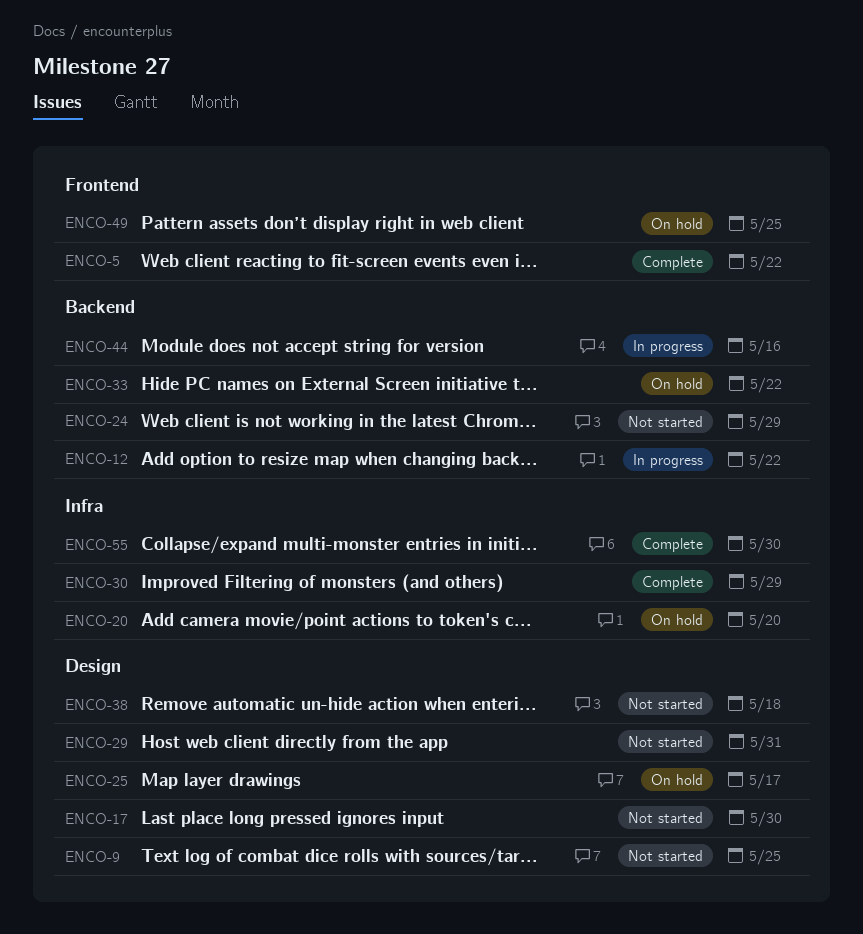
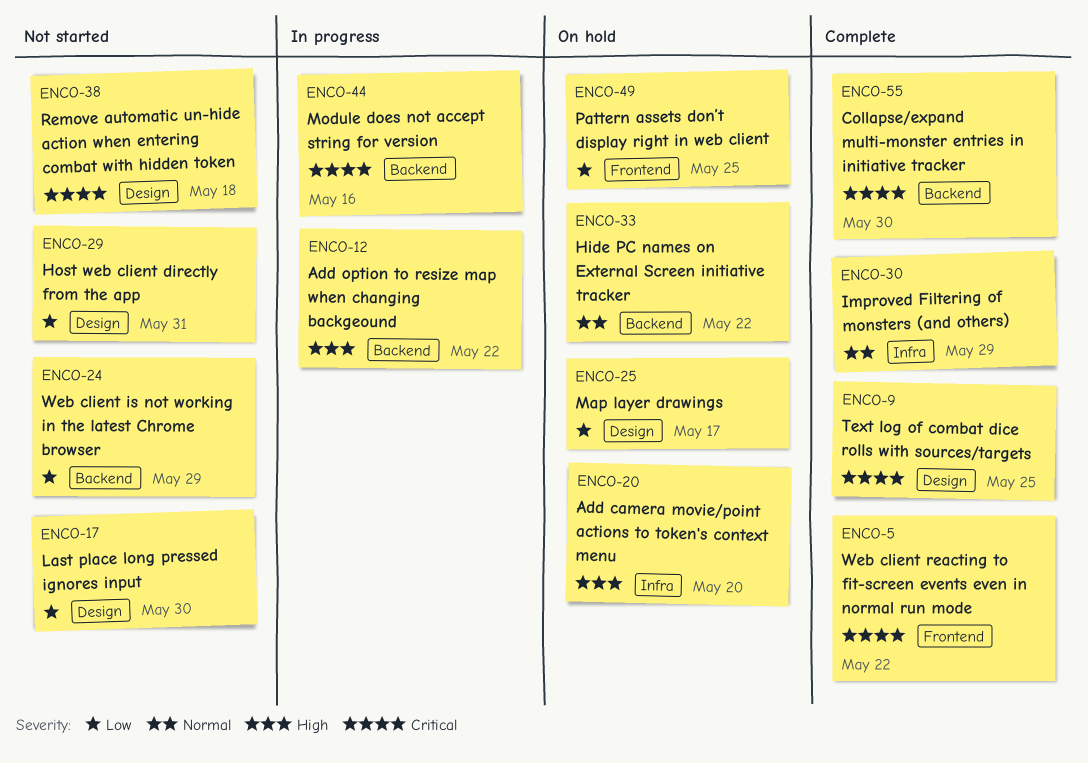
ENCO-9, status: Not started -> Complete
ENCO-55, label: Infra -> Backend

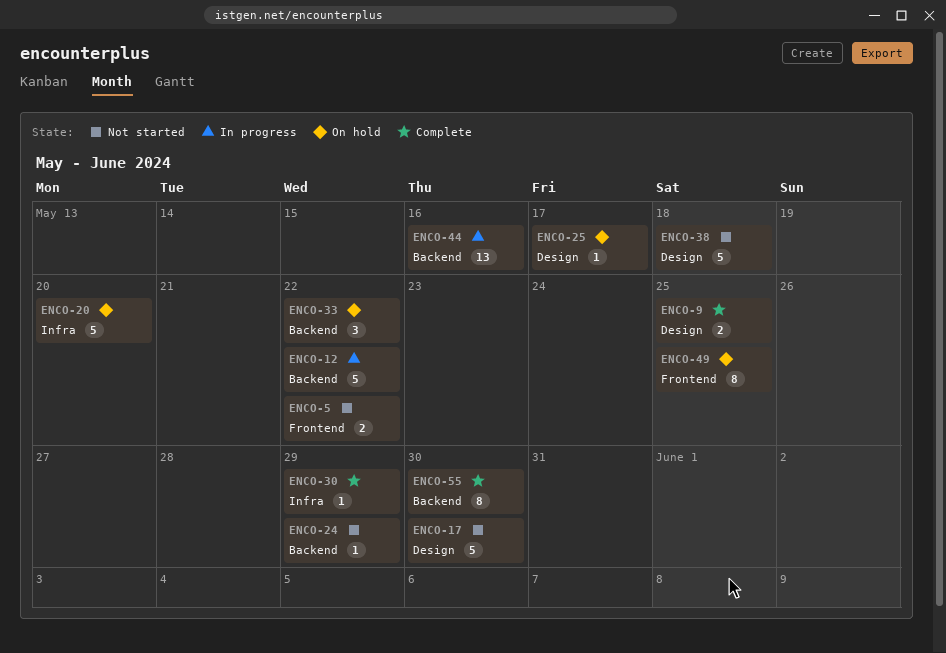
ENCO-5, status: Complete -> Not started
ENCO-29: present -> none

